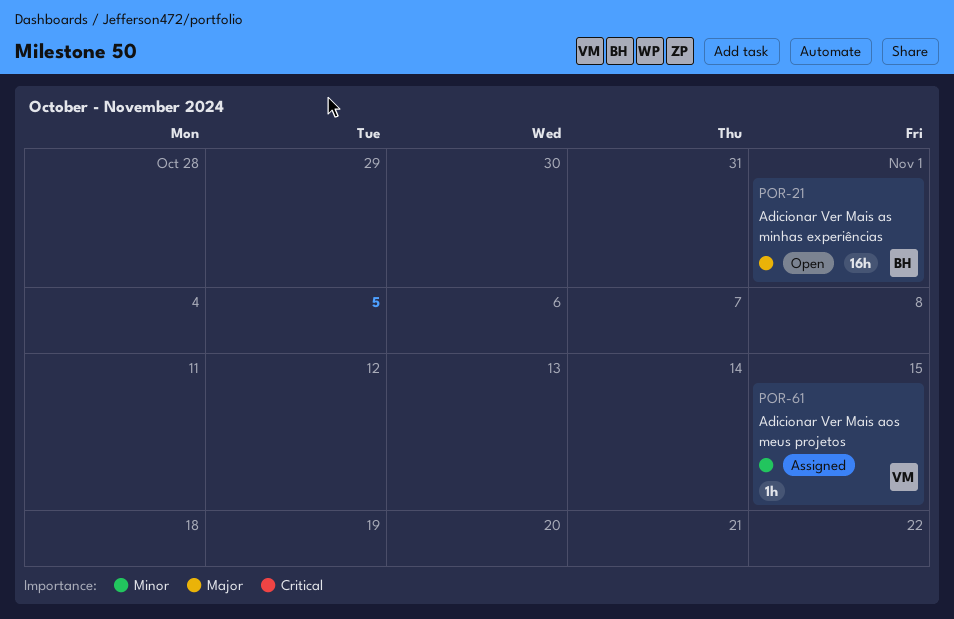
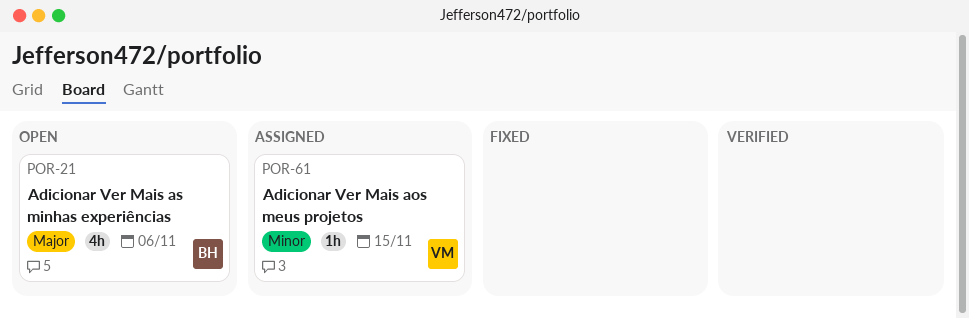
POR-21, estimate: 16h -> 4h
POR-21, due: Nov 1 -> Nov 6

